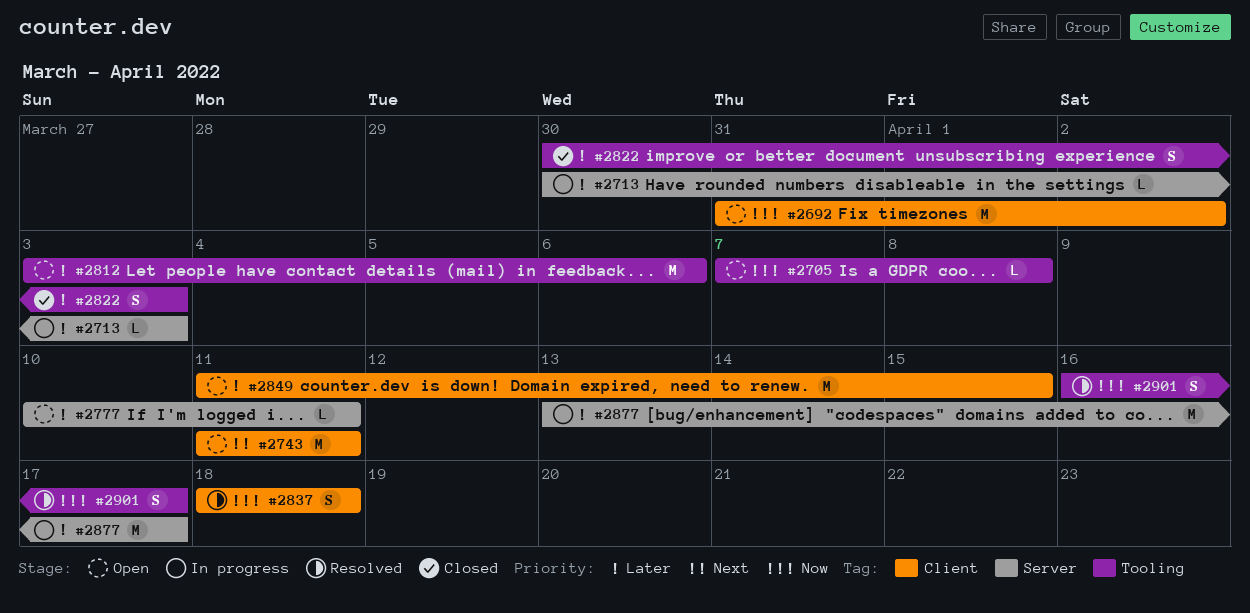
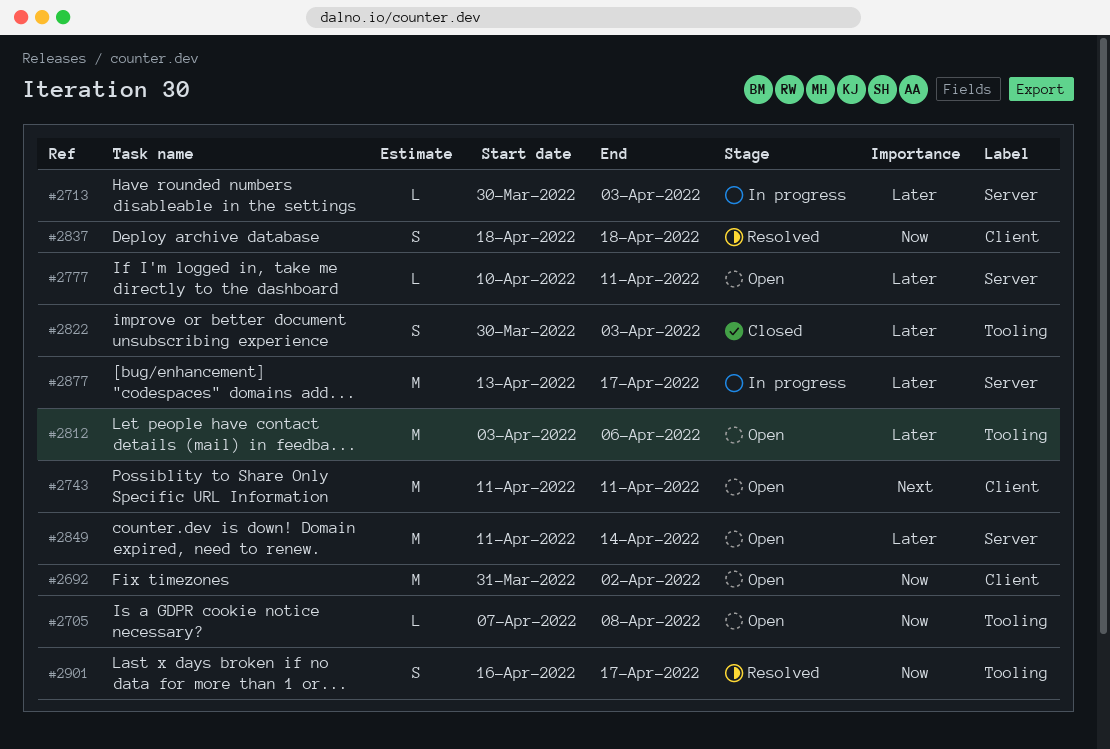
#2849, label: Client -> Server
#2849, due: Apr 15 -> Apr 14

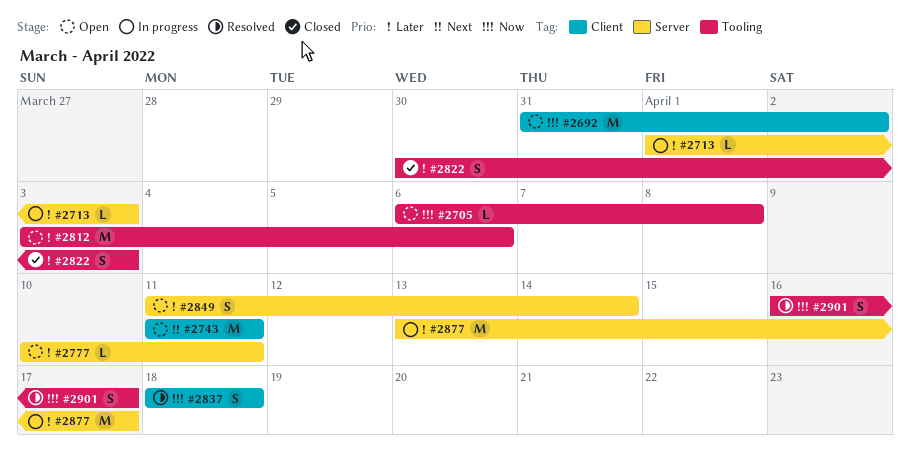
#2705, start: Apr 7 -> Apr 6
#2713, start: Mar 30 -> Apr 1
#2849, estimate: M -> S

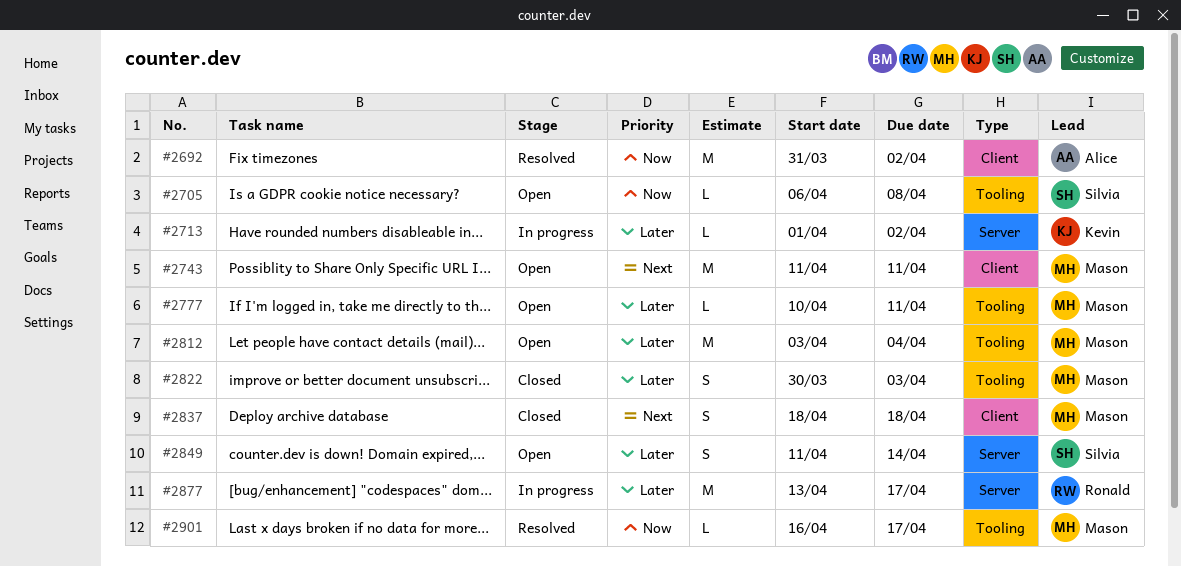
#2692, status: Open -> Resolved
#2713, due: Apr 3 -> Apr 2
#2777, label: Server -> Tooling
#2812, due: Apr 6 -> Apr 4
#2837, status: Resolved -> Closed
#2837, priority: Now -> Next
#2901, estimate: S -> L

